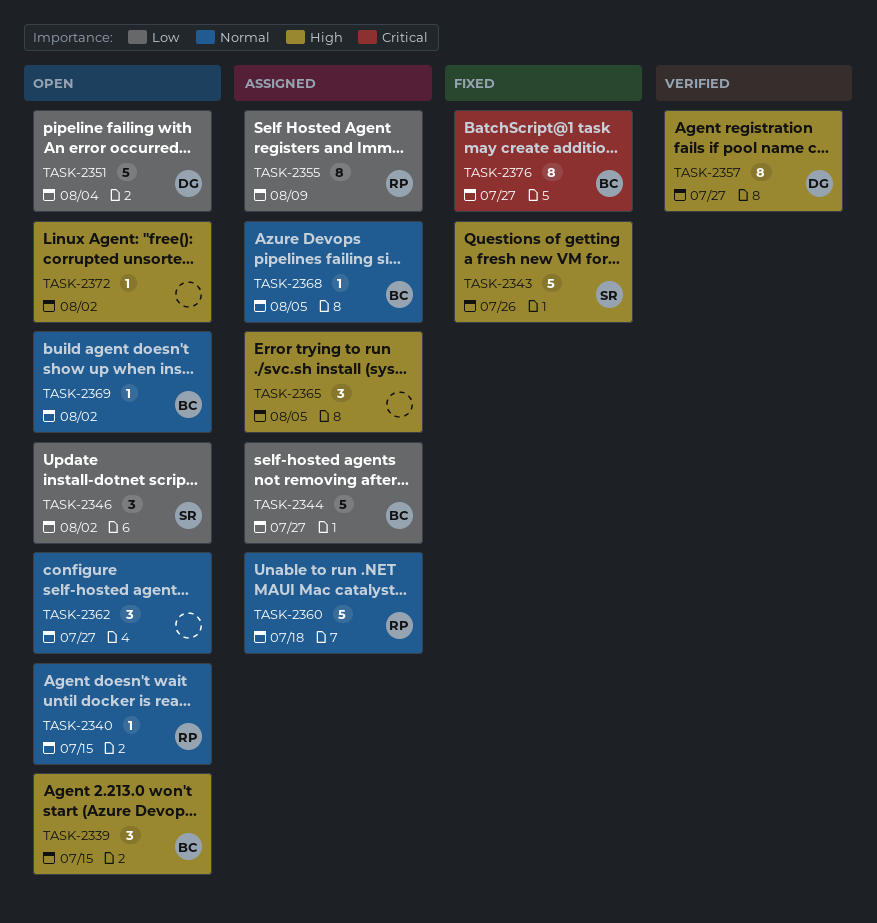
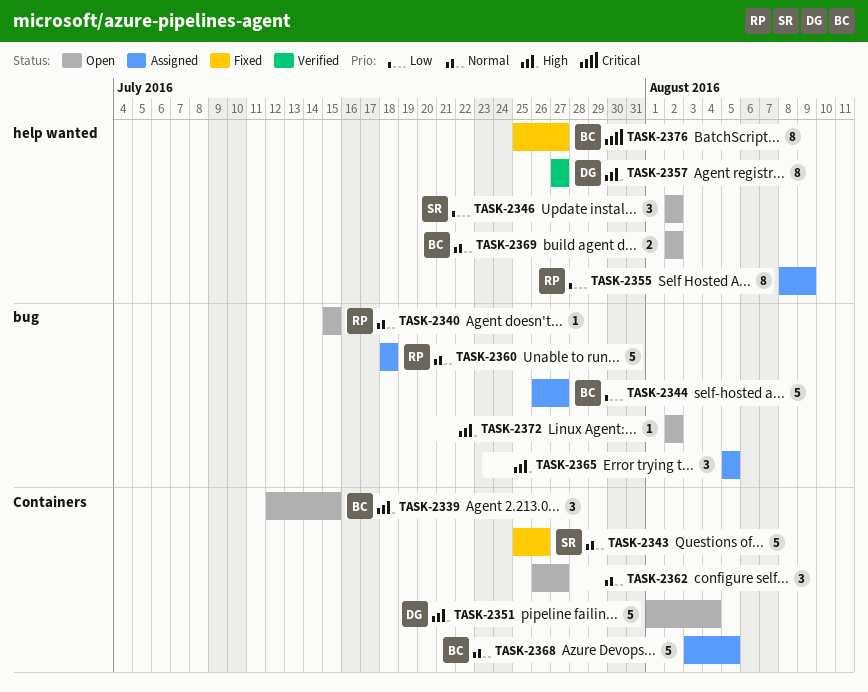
TASK-2343, priority: High -> Normal
TASK-2351, priority: Low -> High
TASK-2368, estimate: 1 -> 5
TASK-2369, estimate: 1 -> 2

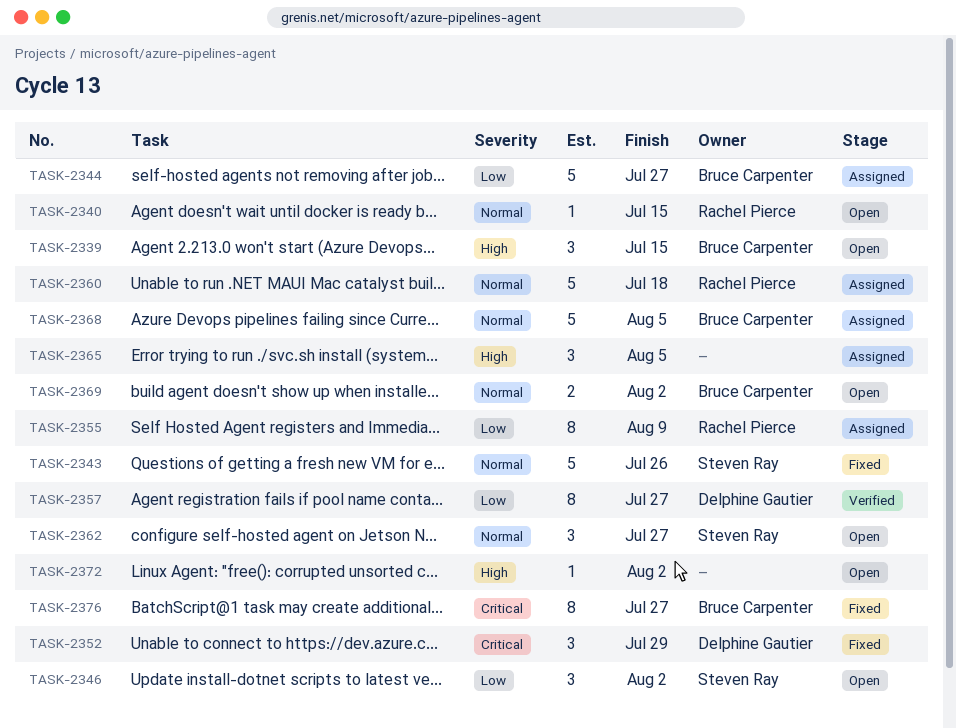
TASK-2351: present -> none
TASK-2352: none -> present
TASK-2357, priority: High -> Low
TASK-2362, owner: none -> Steven Ray

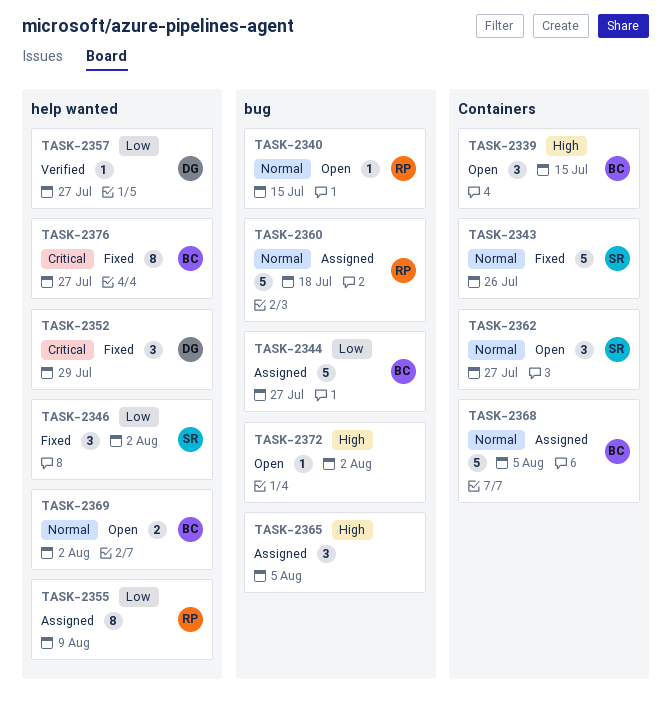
TASK-2346, status: Open -> Fixed
TASK-2357, estimate: 8 -> 1

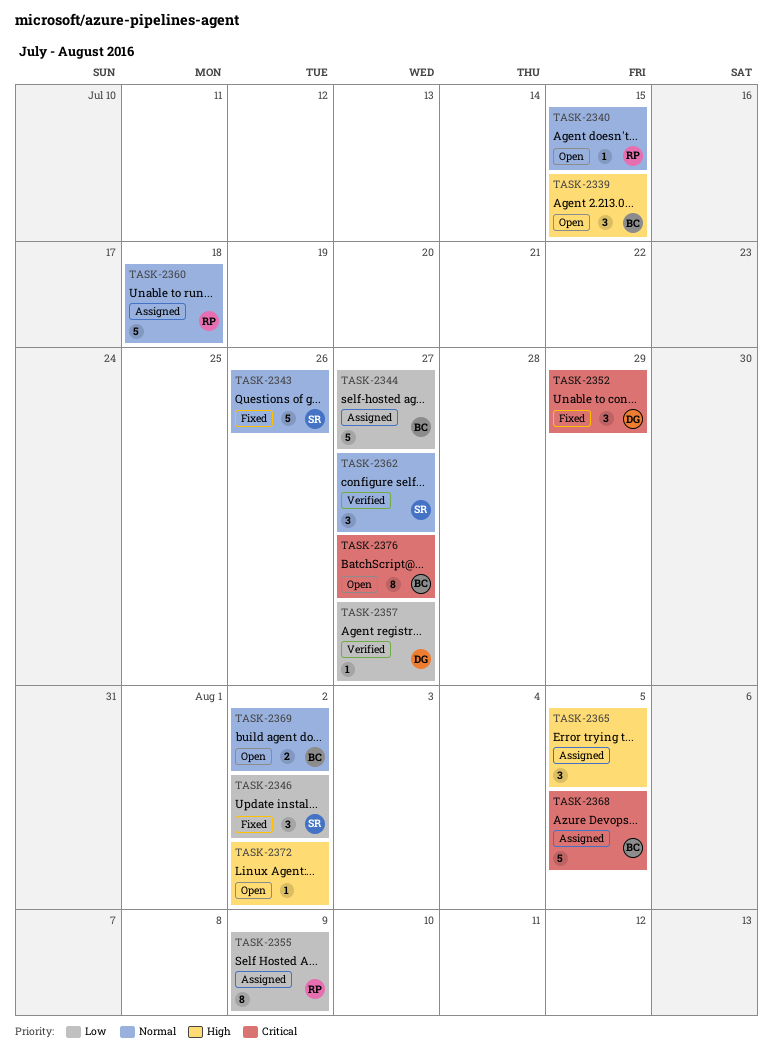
TASK-2362, status: Open -> Verified
TASK-2368, priority: Normal -> Critical
TASK-2376, status: Fixed -> Open

